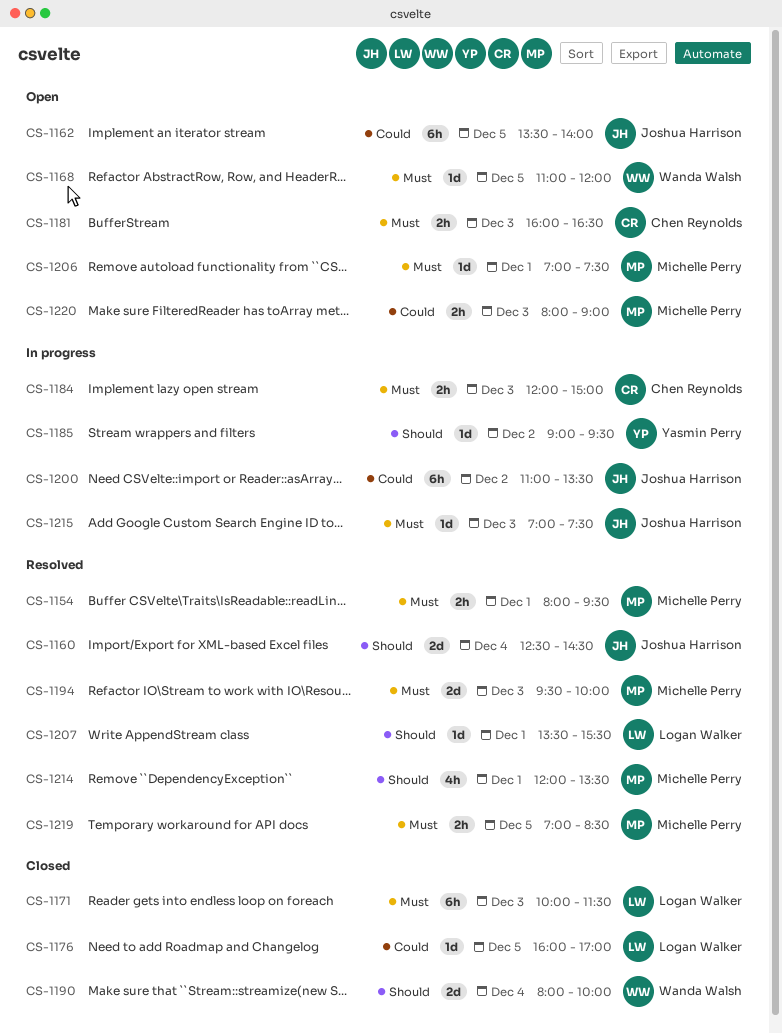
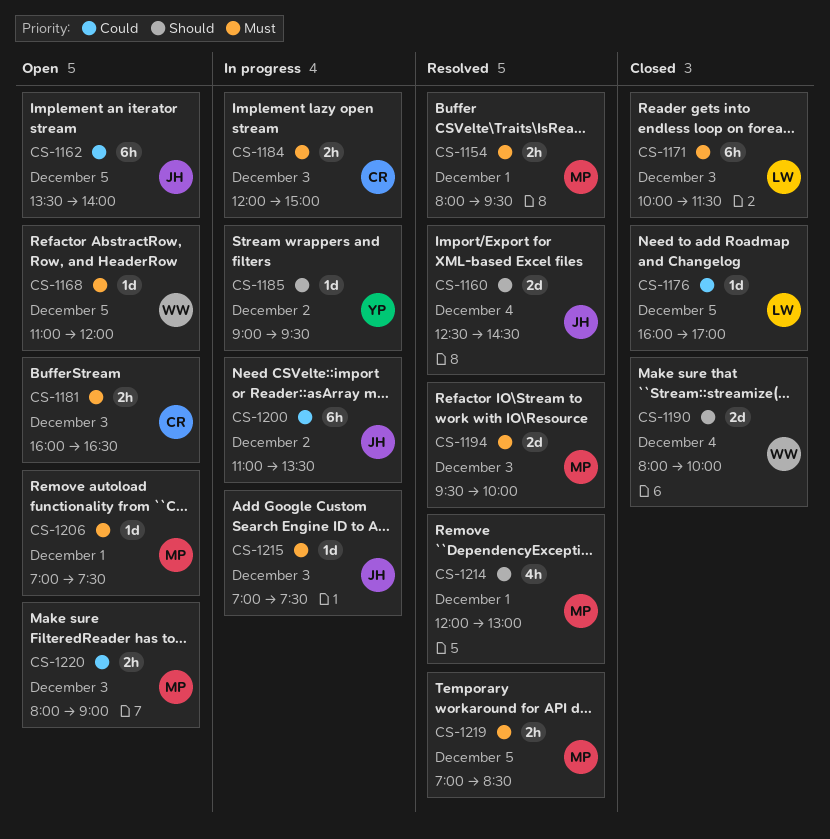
CS-1207: present -> none
CS-1214, ends: 13:30 -> 13:00

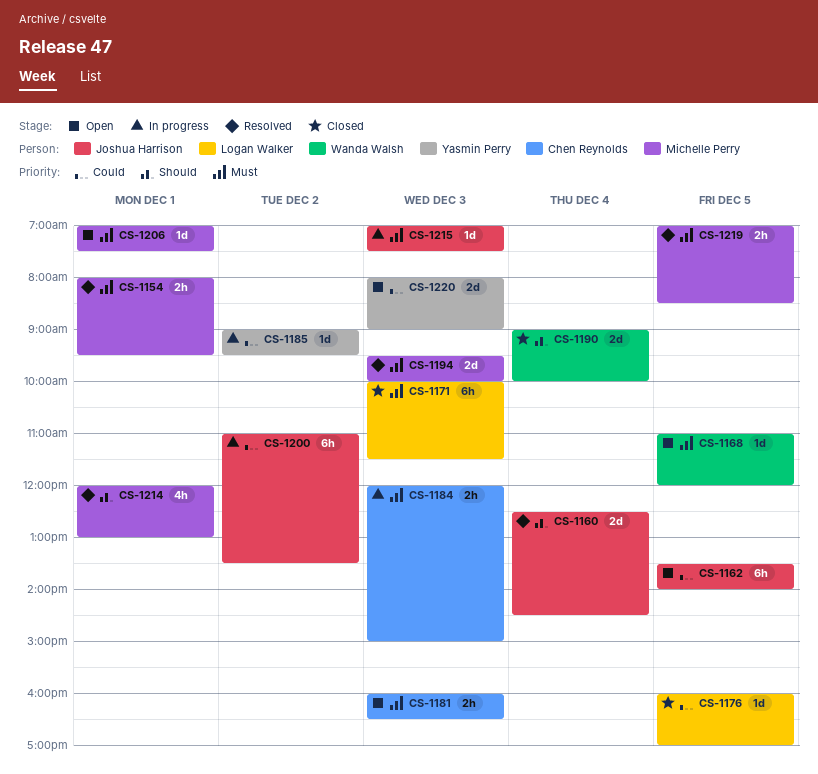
CS-1185, priority: Should -> Could
CS-1190, begins: 08:00 -> 09:00
CS-1220, owner: Michelle Perry -> Yasmin Perry
CS-1220, estimate: 2h -> 2d

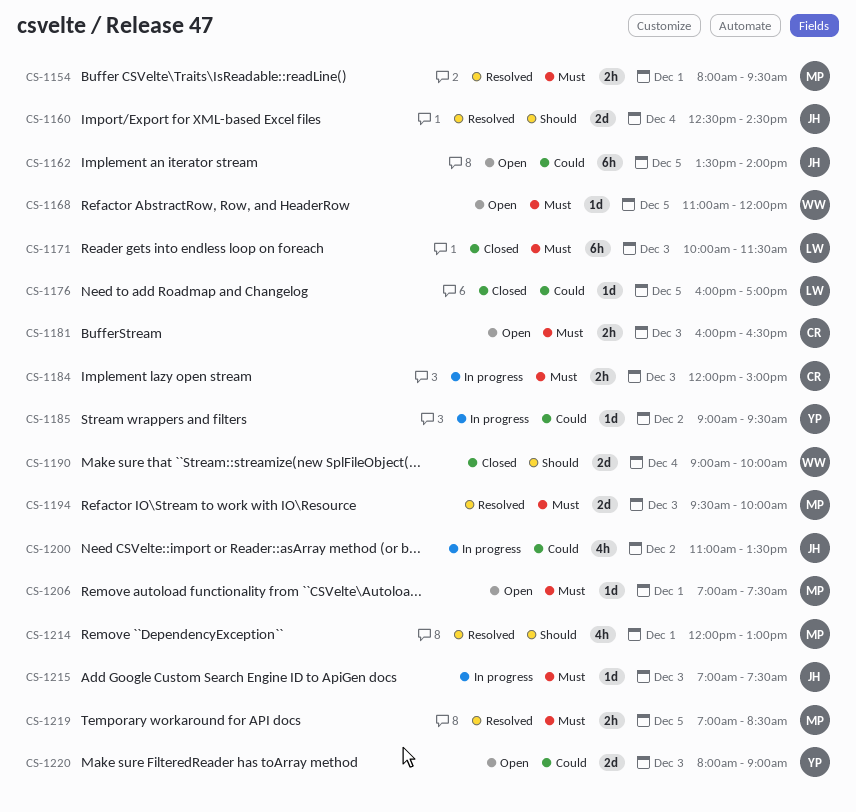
CS-1200, estimate: 6h -> 4h

